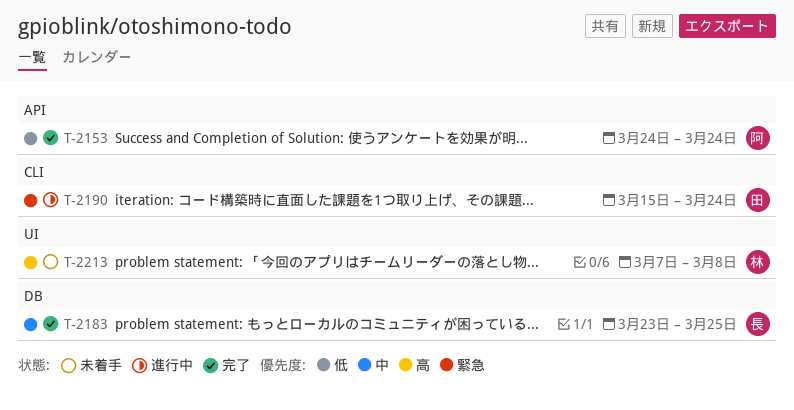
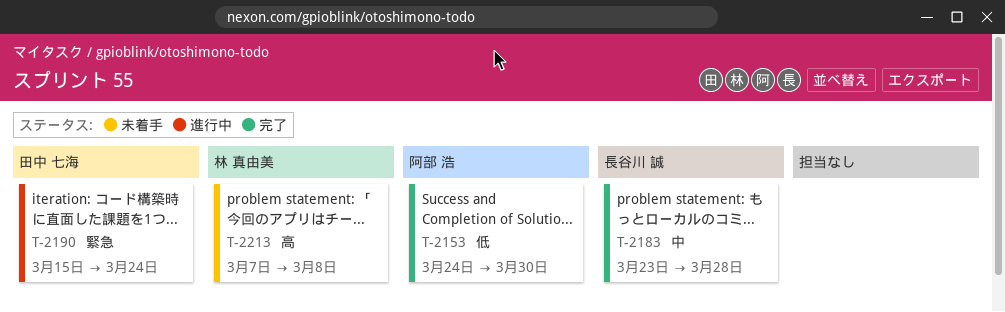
T-2153, due: Mar 24 -> Mar 30
T-2183, due: Mar 25 -> Mar 28

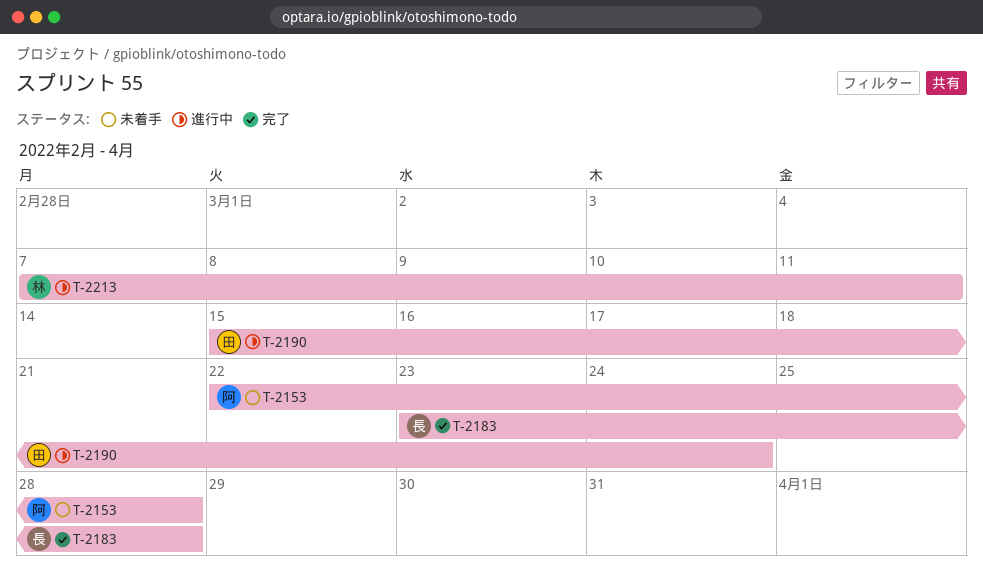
T-2153, status: 完了 -> 未着手
T-2153, start: Mar 24 -> Mar 22
T-2153, due: Mar 30 -> Mar 28
T-2213, status: 未着手 -> 進行中
T-2213, due: Mar 8 -> Mar 11

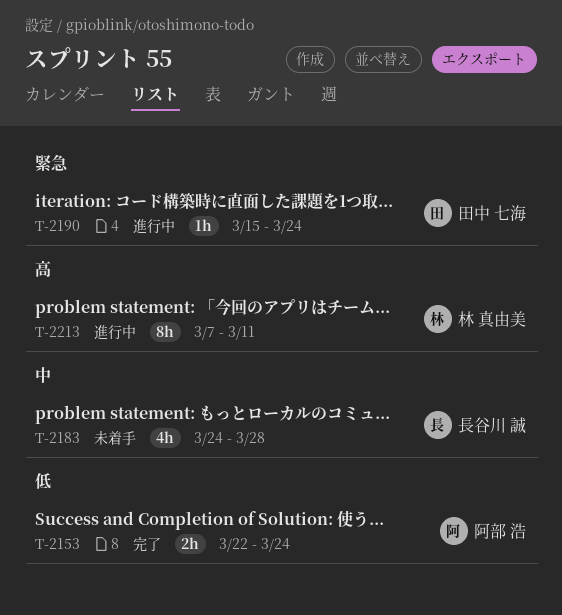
T-2153, status: 未着手 -> 完了
T-2153, due: Mar 28 -> Mar 24
T-2183, status: 完了 -> 未着手
T-2183, start: Mar 23 -> Mar 24

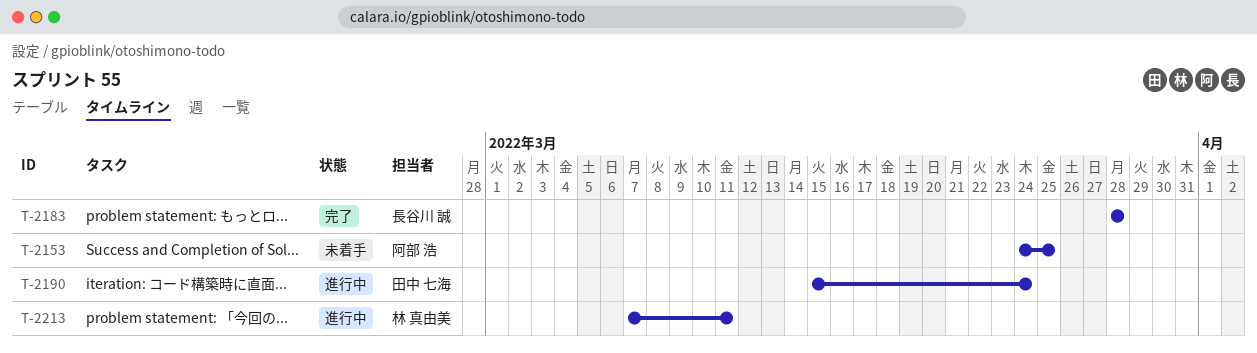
T-2153, status: 完了 -> 未着手
T-2153, start: Mar 22 -> Mar 24
T-2153, due: Mar 24 -> Mar 25
T-2183, status: 未着手 -> 完了
T-2183, start: Mar 24 -> Mar 28

